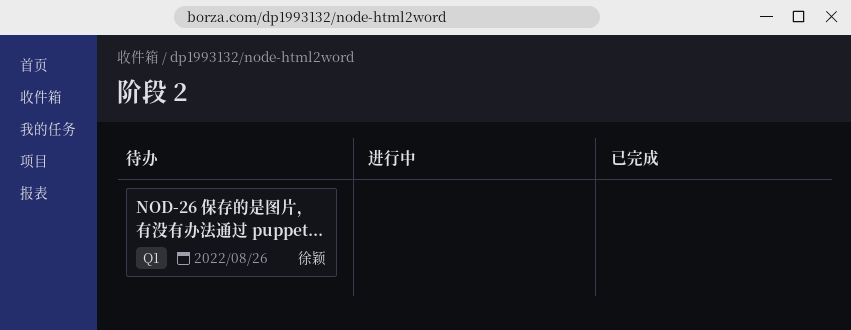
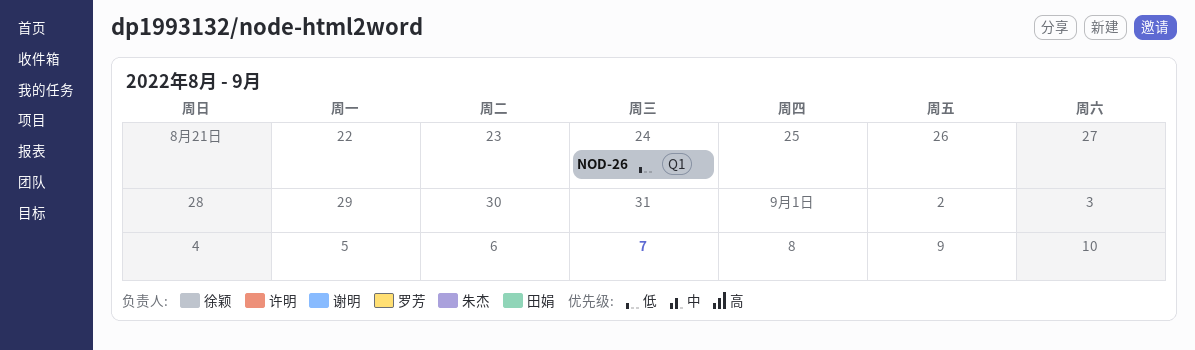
NOD-26, due: Aug 26 -> Aug 24

